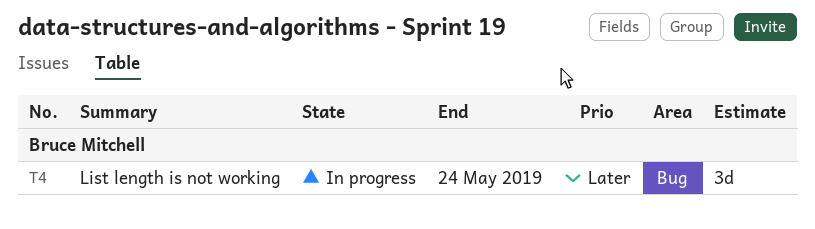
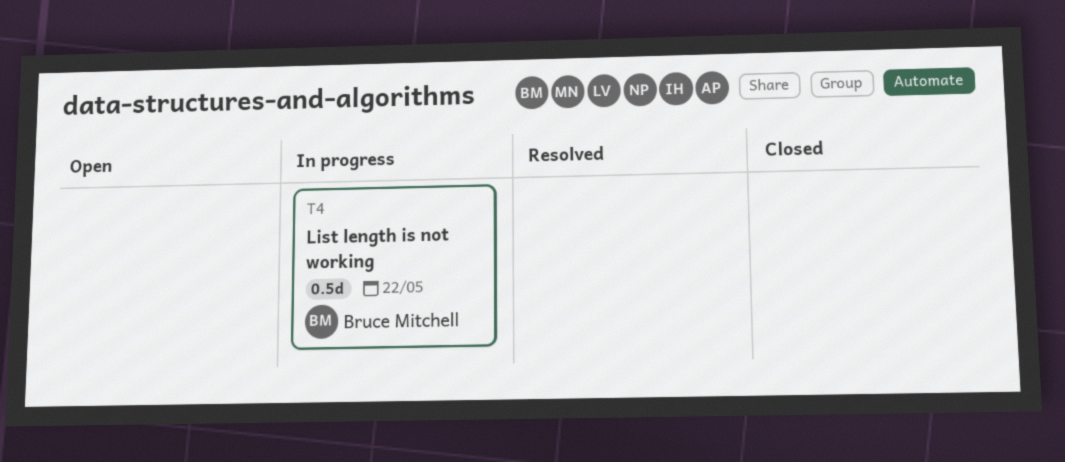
T4, estimate: 3d -> 0.5d
T4, due: May 24 -> May 22

